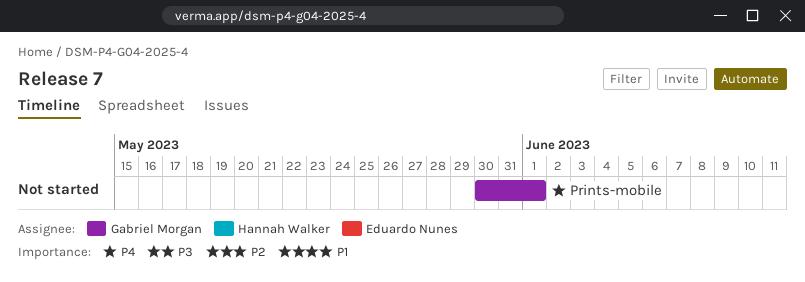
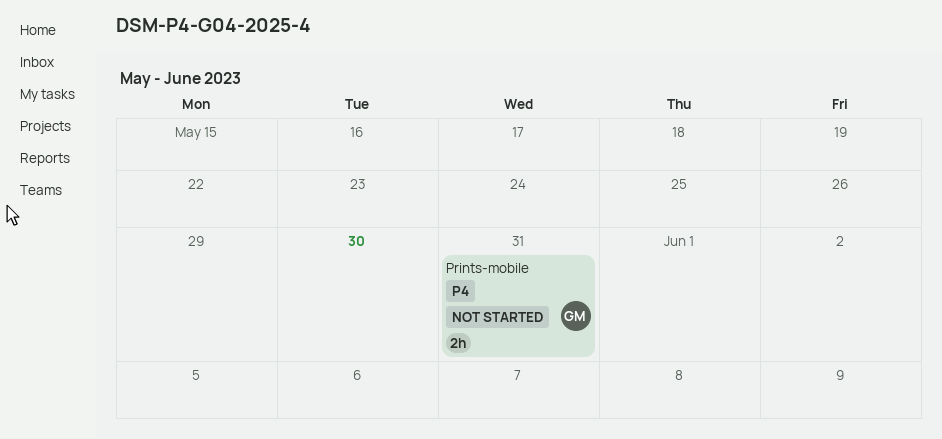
Prints-mobile, due: Jun 1 -> May 31

